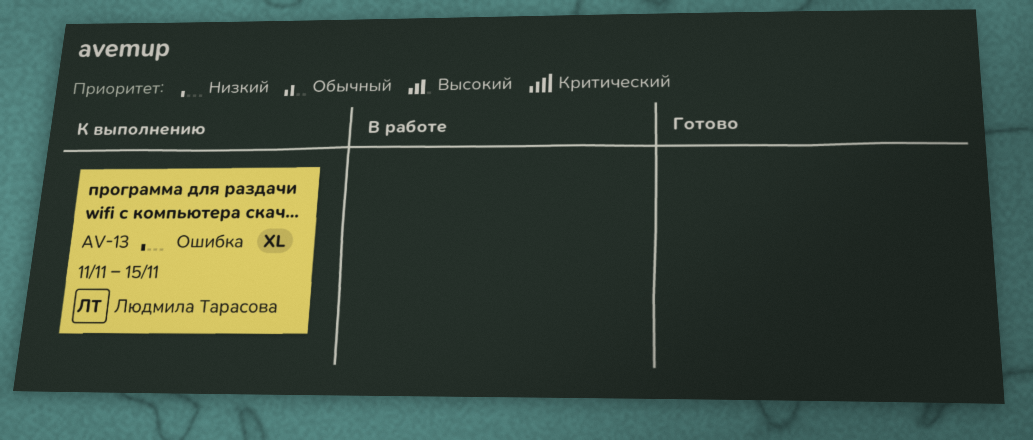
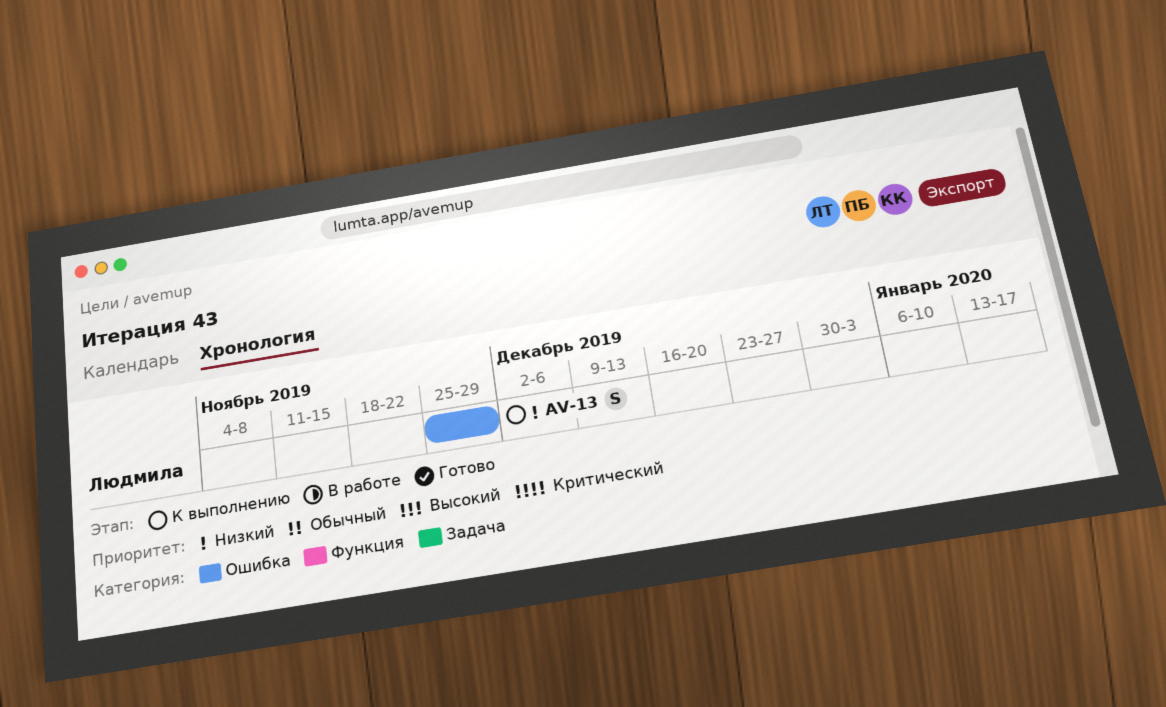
AV-13, estimate: XL -> S
AV-13, start: Nov 11 -> Nov 25
AV-13, due: Nov 15 -> Nov 29

